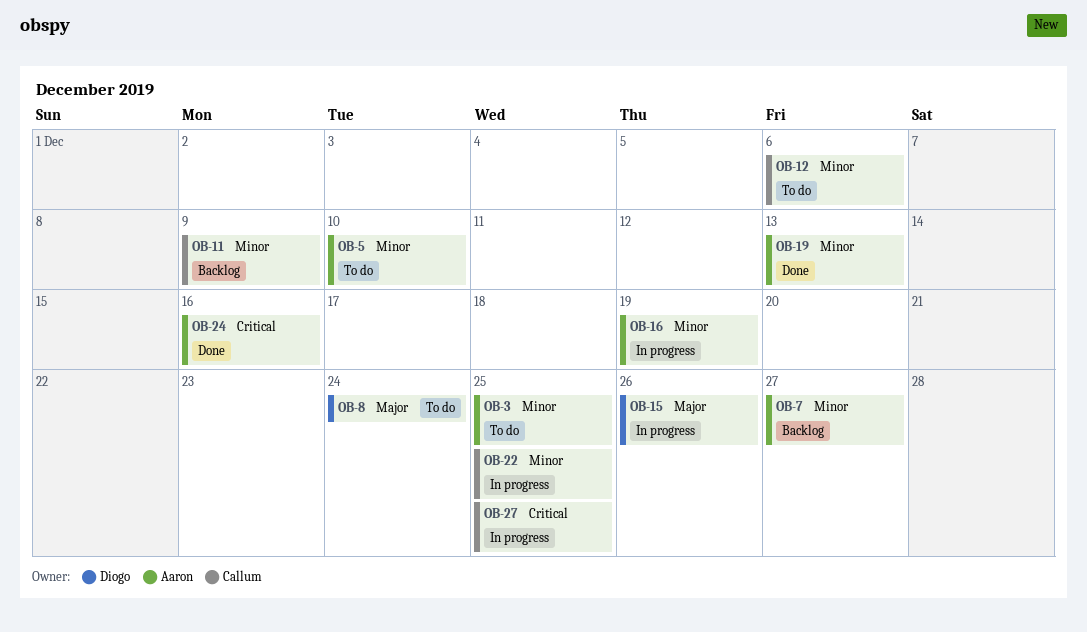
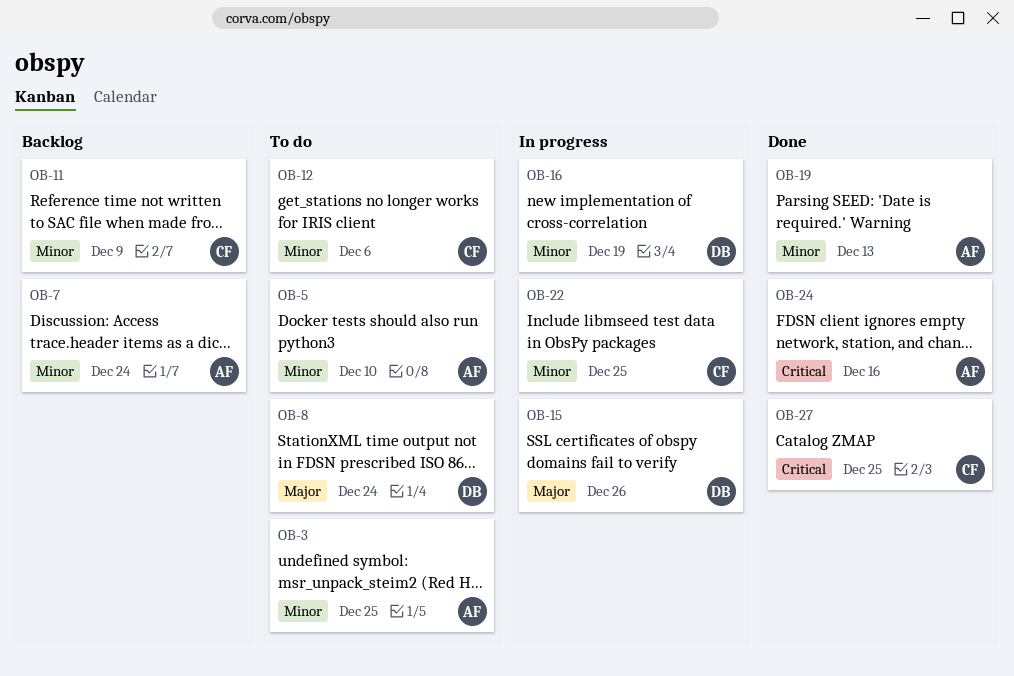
OB-7, due: Dec 27 -> Dec 24
OB-16, owner: Aaron -> Diogo
OB-27, status: In progress -> Done

